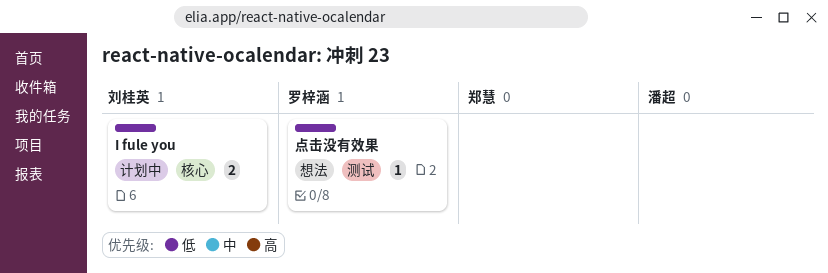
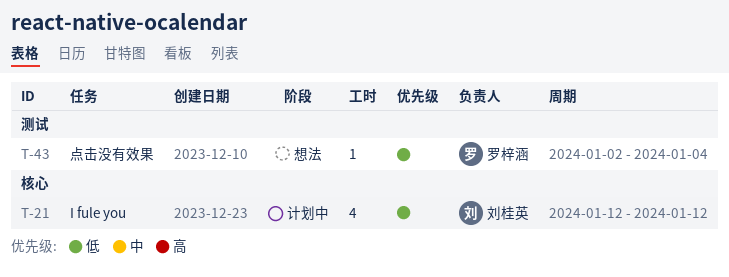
I fule you, estimate: 2 -> 4

